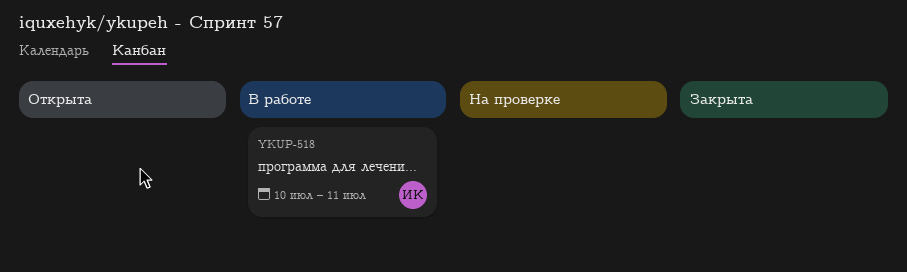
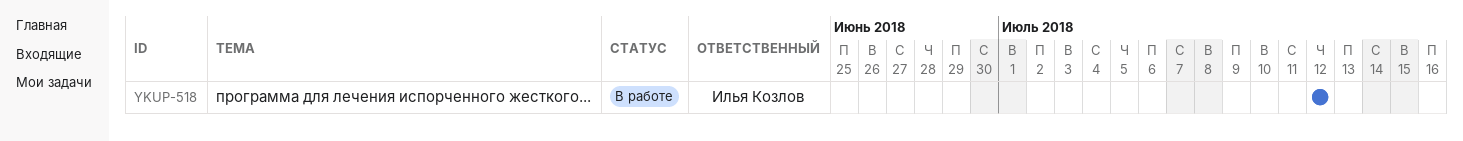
YKUP-518, start: Jul 10 -> Jul 12
YKUP-518, due: Jul 11 -> Jul 12

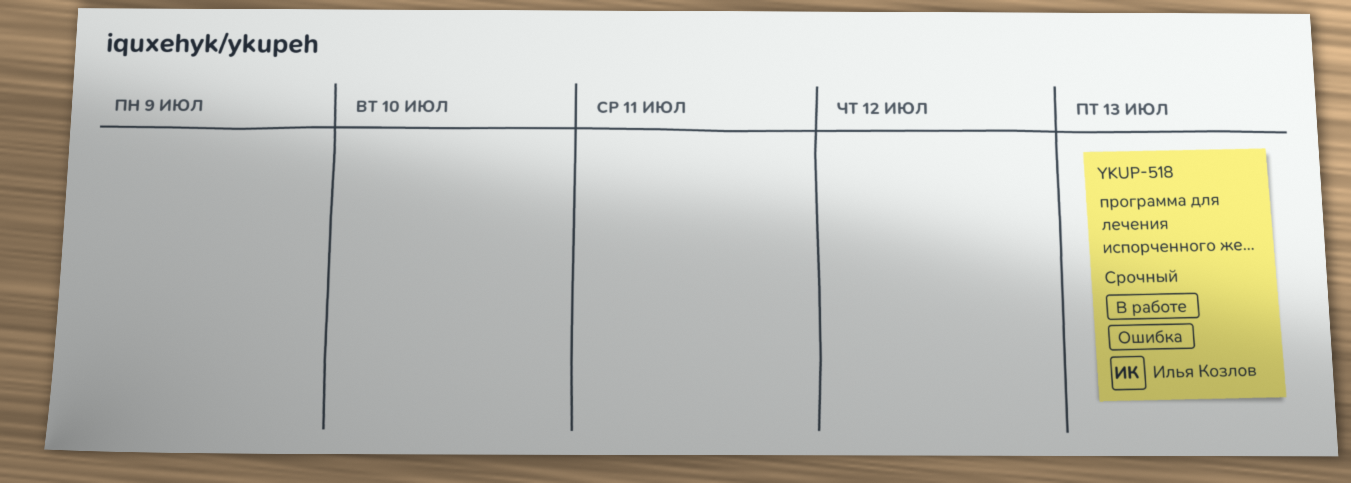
YKUP-518, due: Jul 12 -> Jul 13

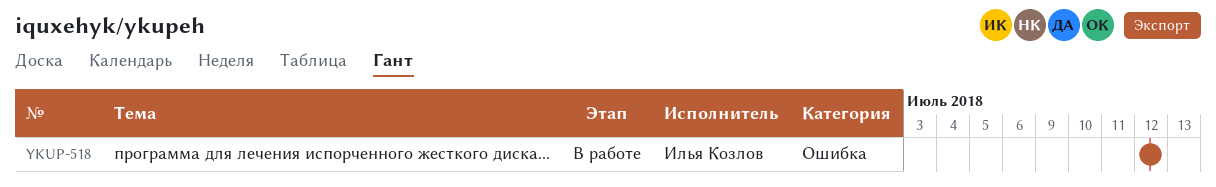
YKUP-518, due: Jul 13 -> Jul 12

